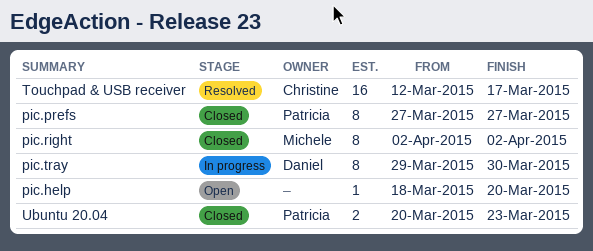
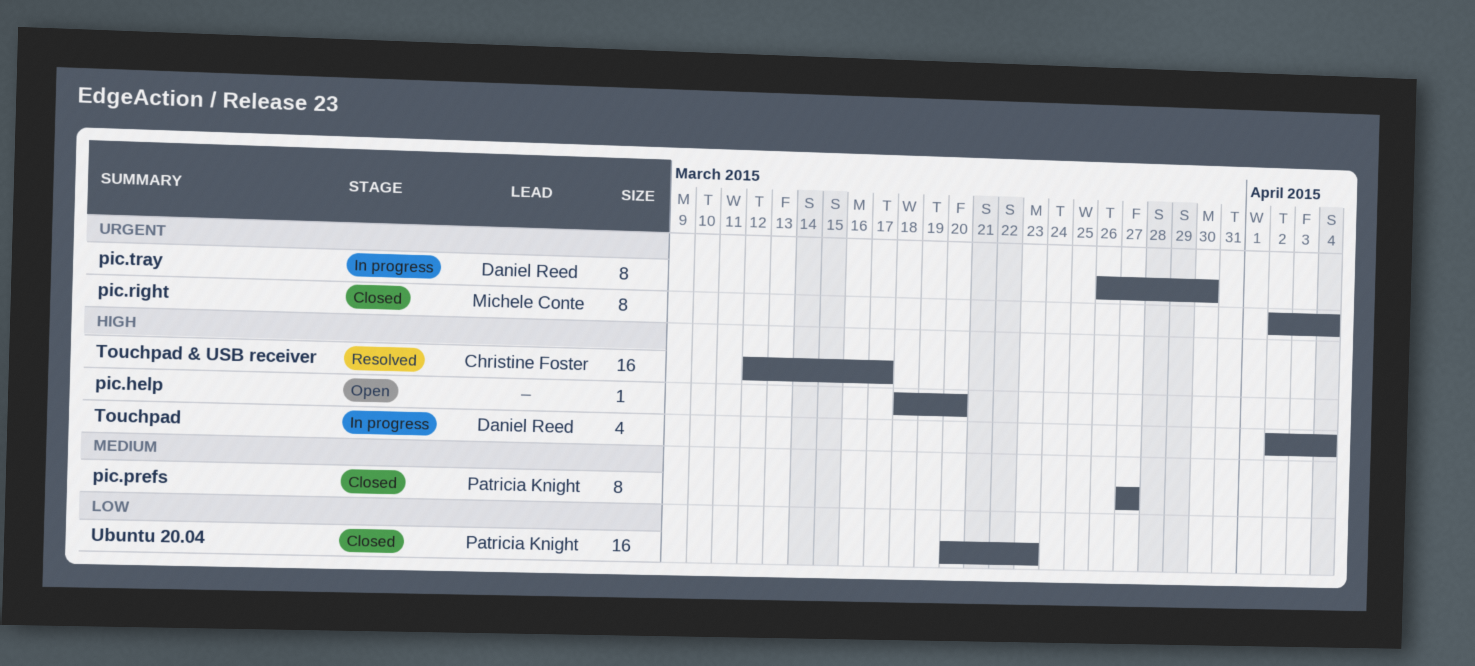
pic.right, due: Apr 2 -> Apr 4
pic.tray, start: Mar 29 -> Mar 26
Touchpad: none -> present
Ubuntu 20.04, estimate: 2 -> 16

